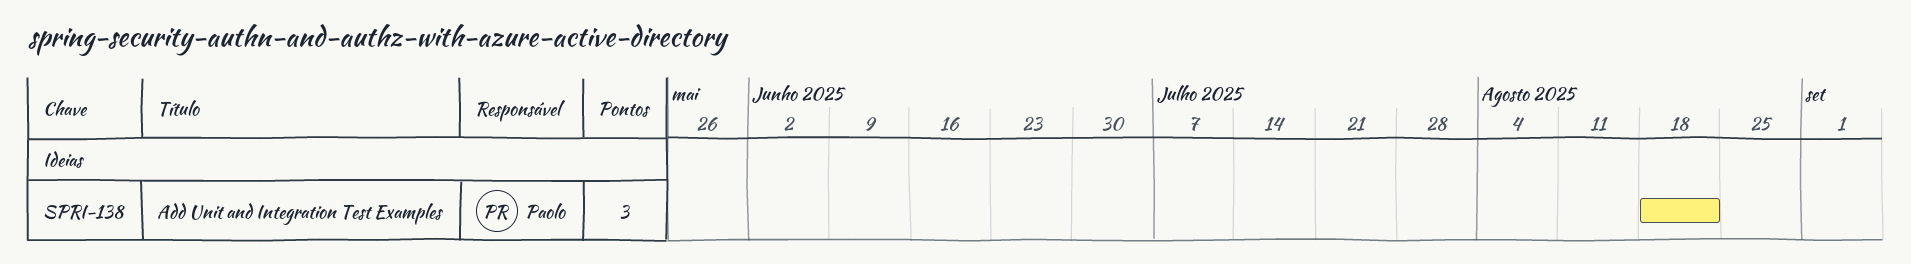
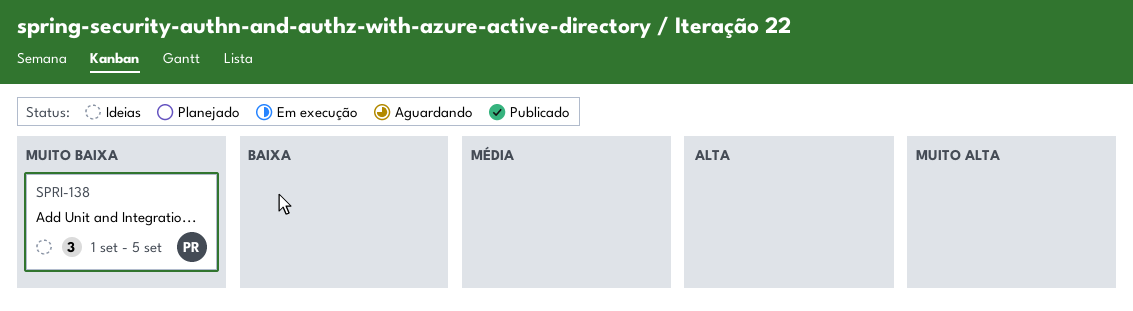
SPRI-138, start: Aug 18 -> Sep 1
SPRI-138, due: Aug 22 -> Sep 5

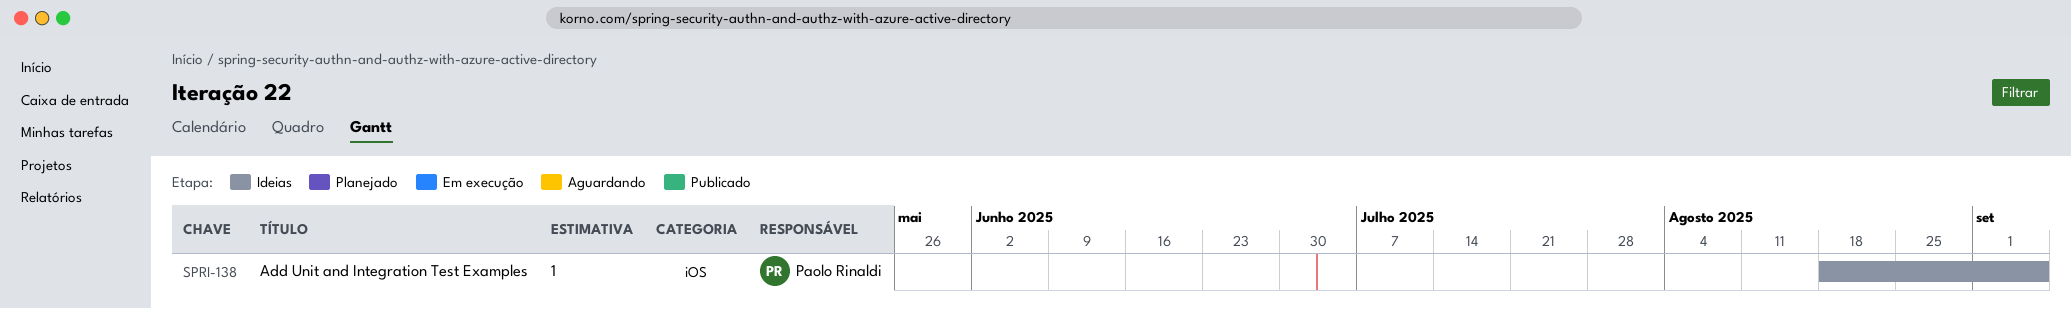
SPRI-138, estimate: 3 -> 1
SPRI-138, start: Sep 1 -> Aug 18

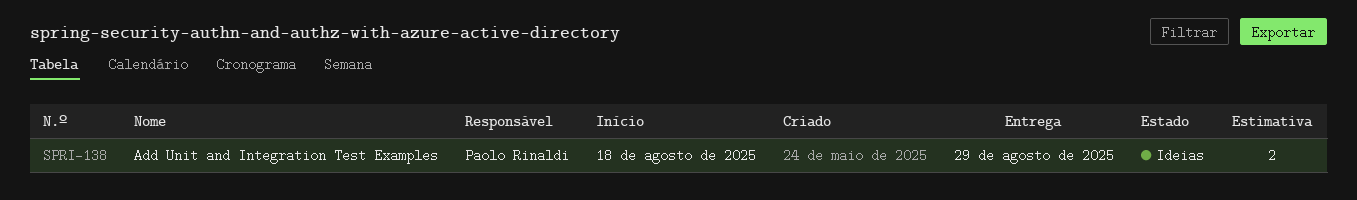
SPRI-138, estimate: 1 -> 2
SPRI-138, due: Sep 5 -> Aug 29

